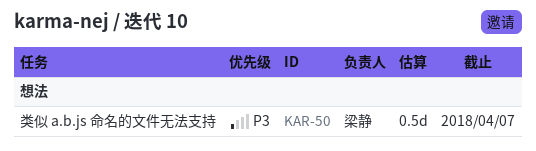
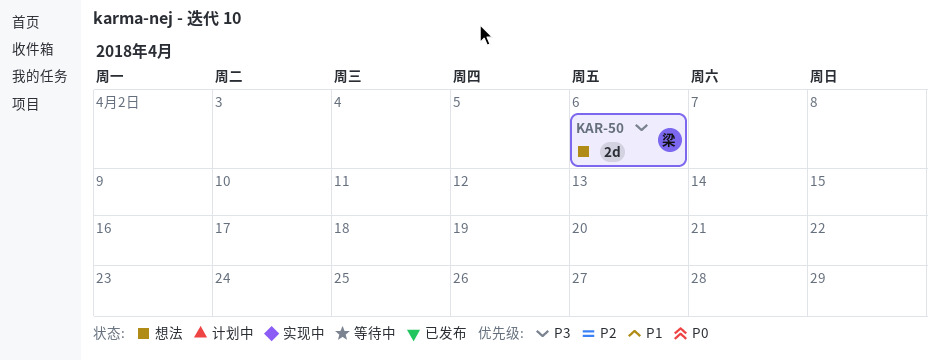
KAR-50, estimate: 0.5d -> 2d
KAR-50, due: Apr 7 -> Apr 6

